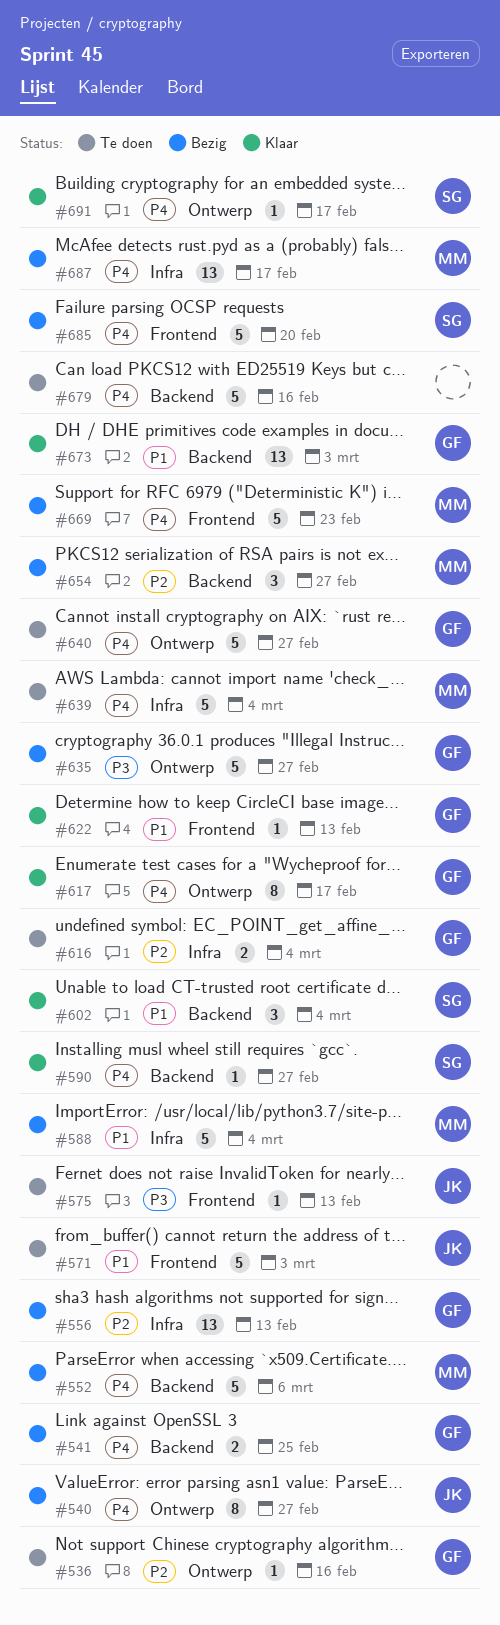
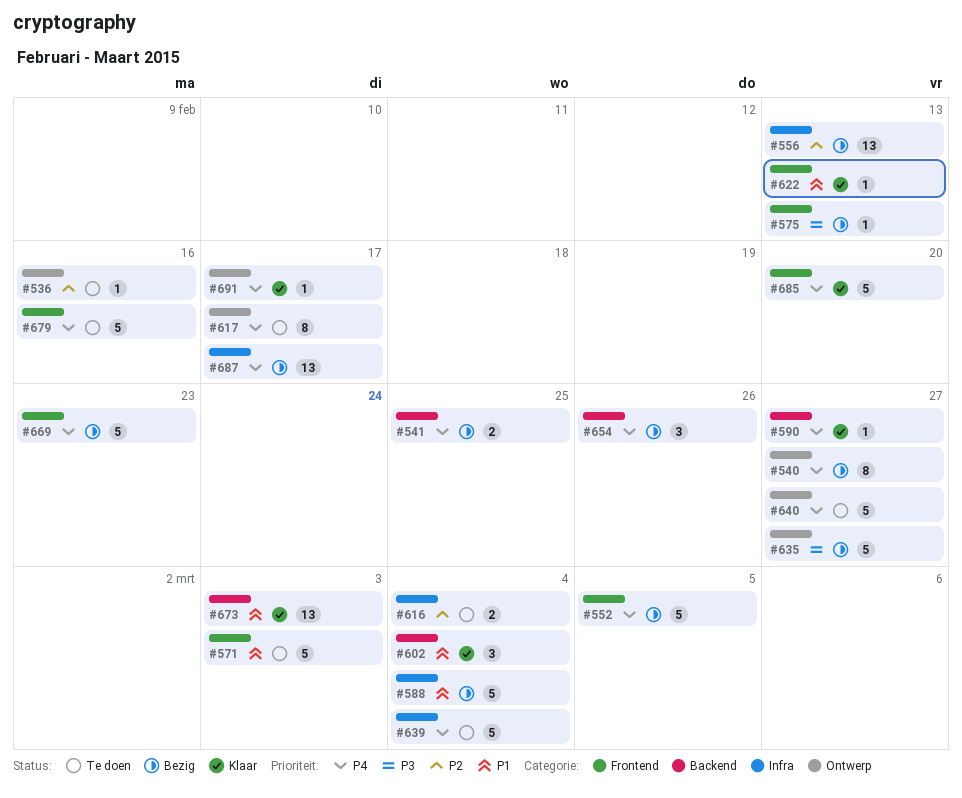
#552, label: Backend -> Frontend
#552, due: Mar 6 -> Mar 5
#575, status: Te doen -> Bezig
#617, status: Klaar -> Te doen
#654, priority: P2 -> P4
#654, due: Feb 27 -> Feb 26
#679, label: Backend -> Frontend
#685, status: Bezig -> Klaar

